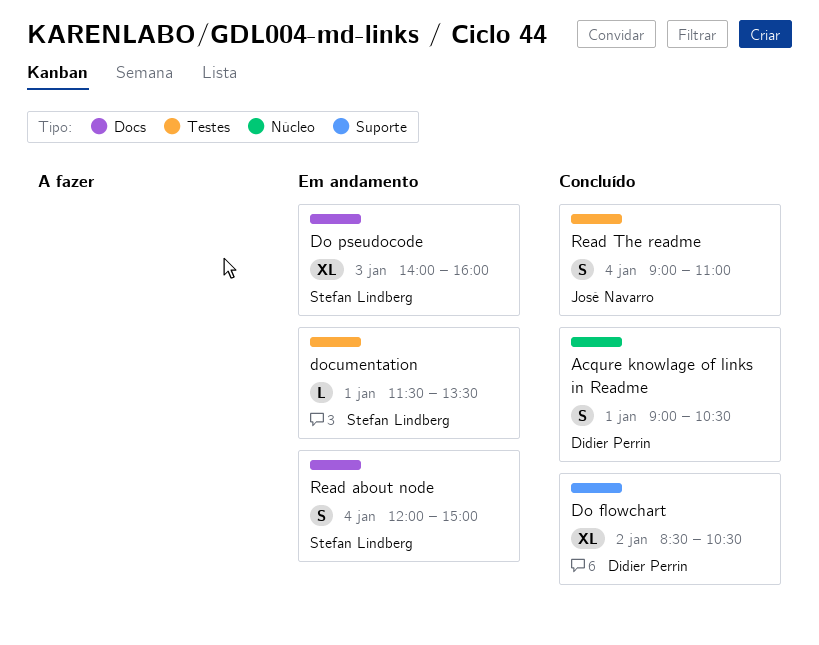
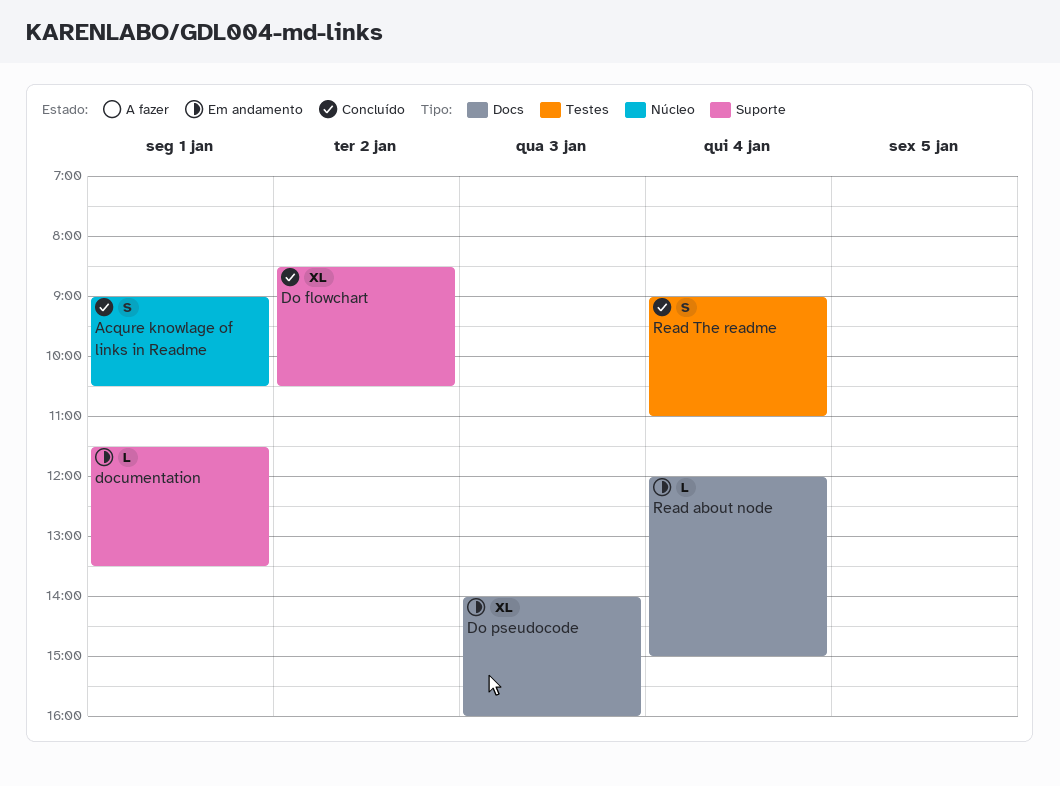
documentation, label: Testes -> Suporte
Read about node, estimate: S -> L

